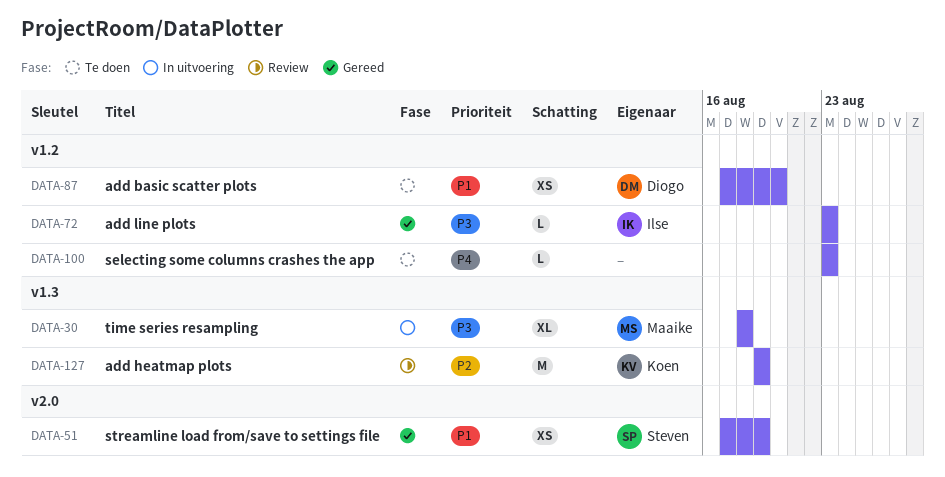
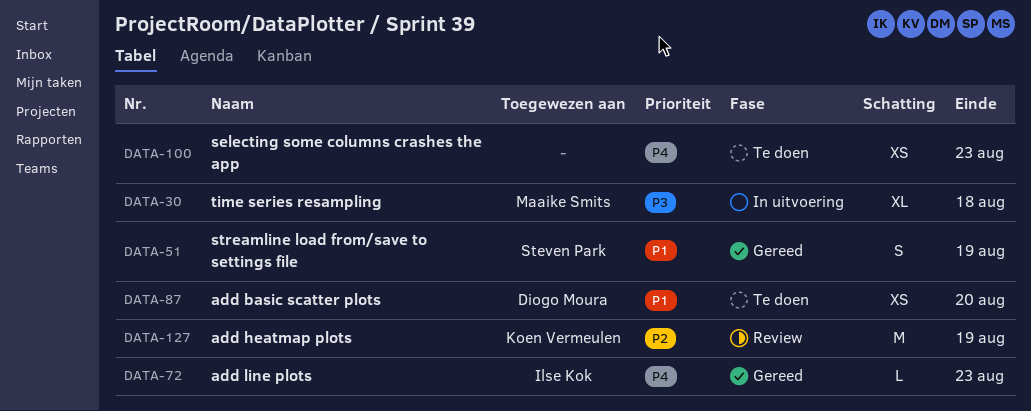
DATA-51, estimate: XS -> S
DATA-72, priority: P3 -> P4
DATA-100, estimate: L -> XS

